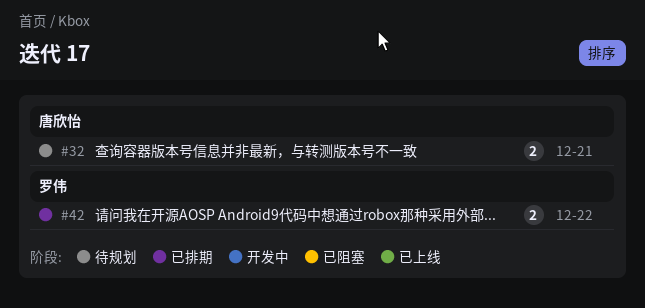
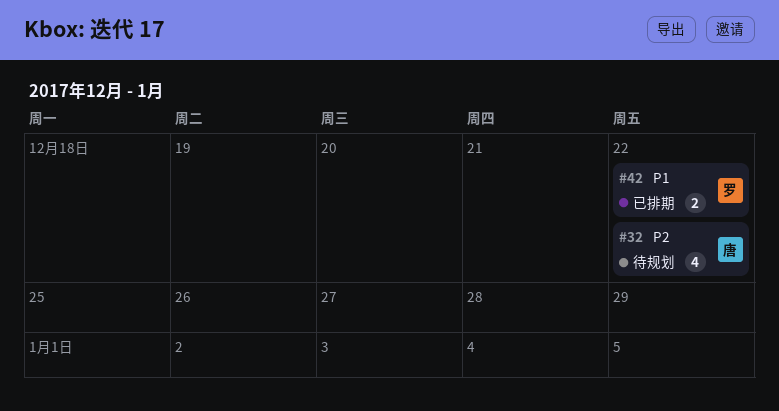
#32, estimate: 2 -> 4
#32, due: Dec 21 -> Dec 22

